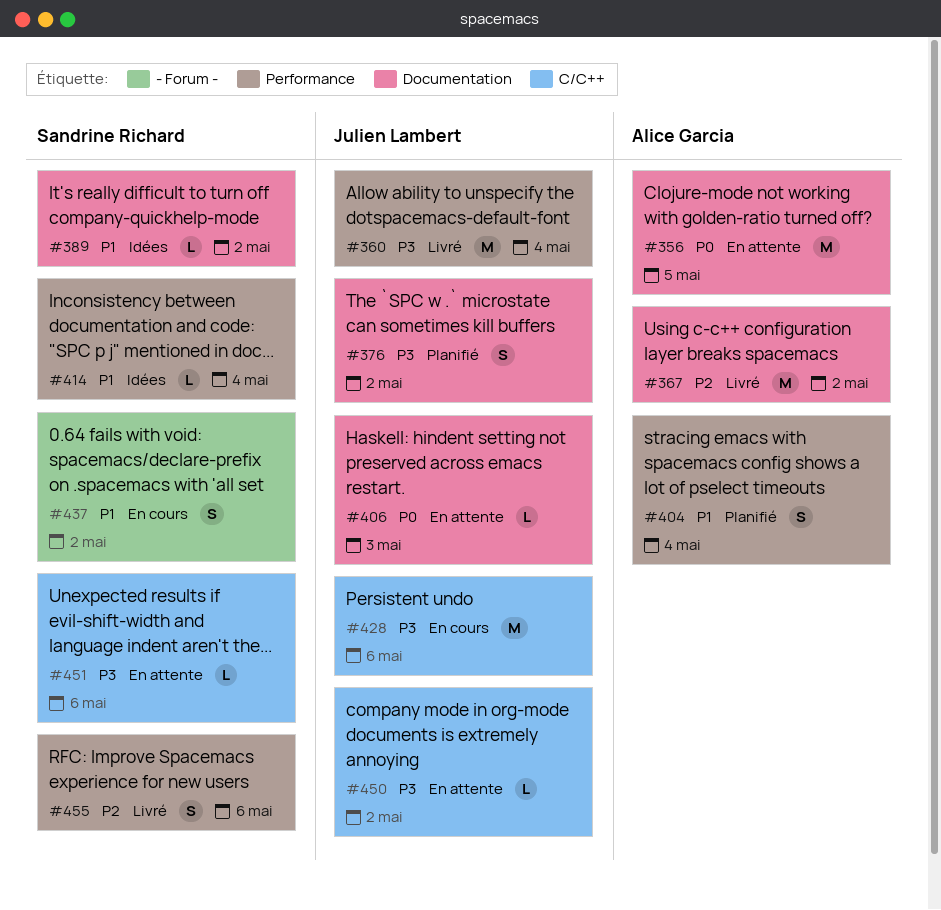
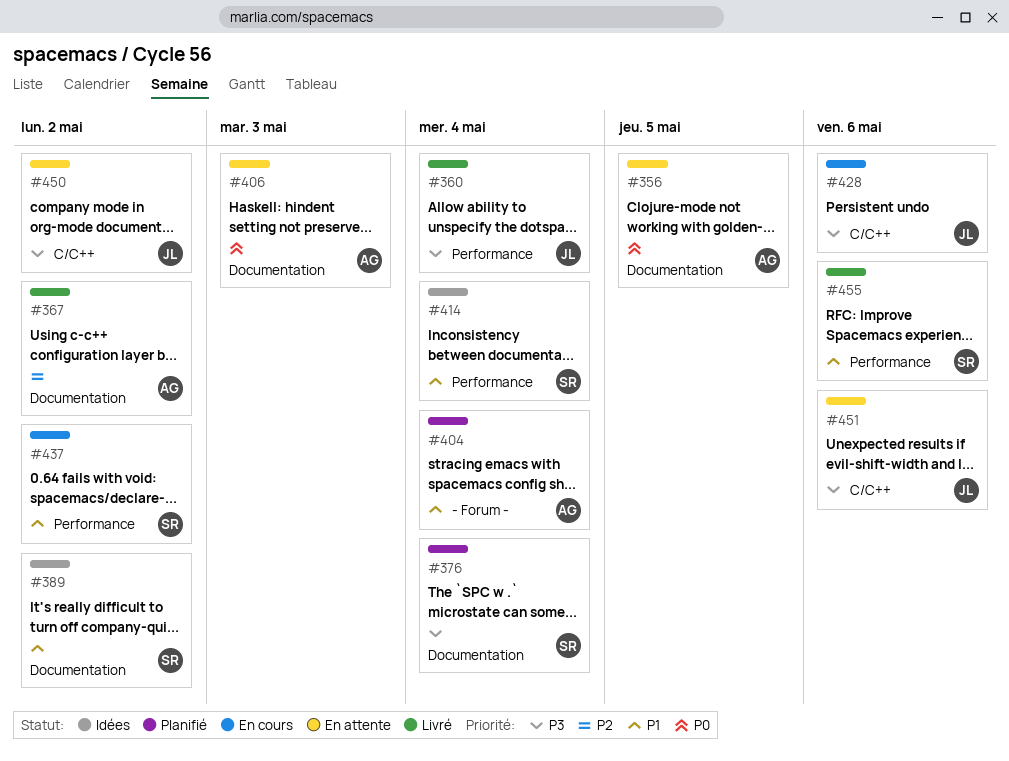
#376, owner: Julien Lambert -> Sandrine Richard
#376, due: May 2 -> May 4
#404, label: Performance -> - Forum -
#406, owner: Julien Lambert -> Alice Garcia
#437, label: - Forum - -> Performance
#451, owner: Sandrine Richard -> Julien Lambert
#455, priority: P2 -> P1

